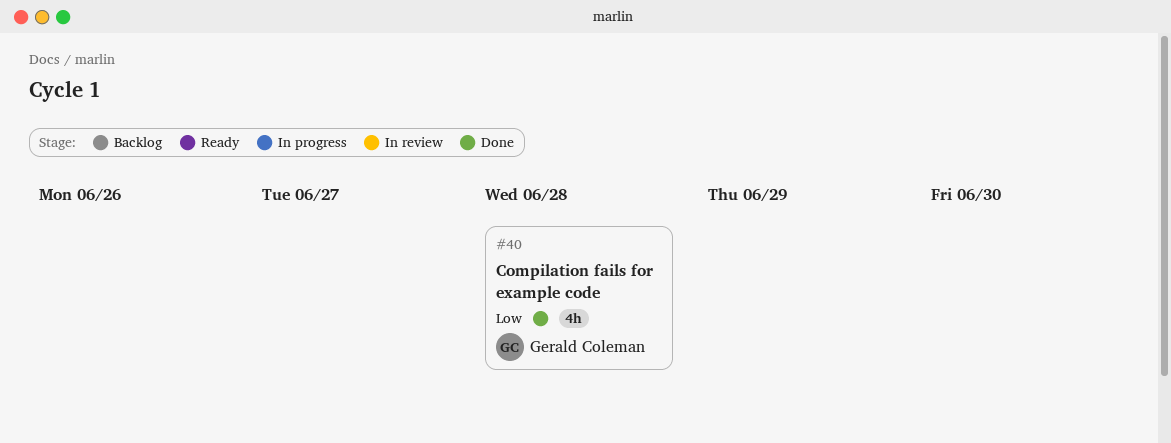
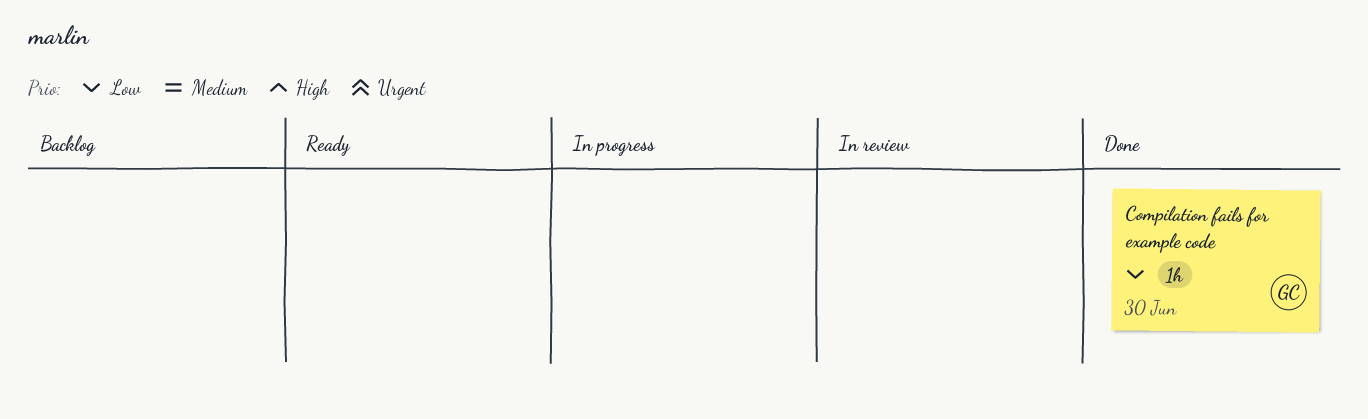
Compilation fails for example code, estimate: 4h -> 1h
Compilation fails for example code, due: Jun 28 -> Jun 30

